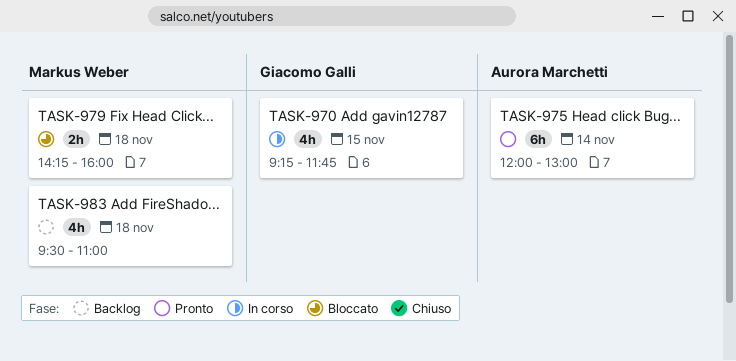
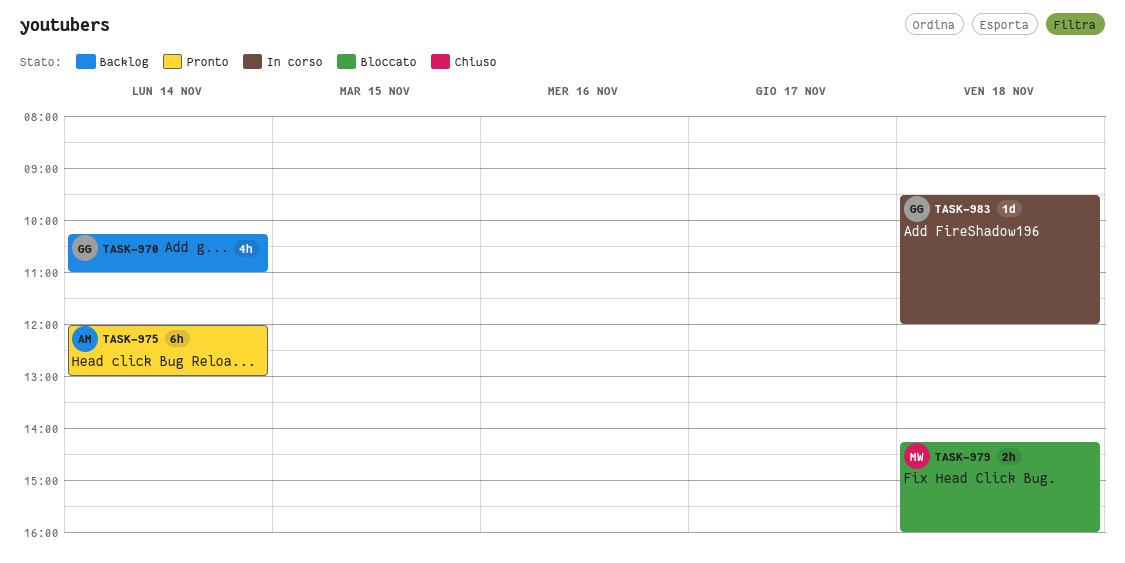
TASK-970, status: In corso -> Backlog
TASK-970, day: Nov 15 -> Nov 14
TASK-970, begins: 09:15 -> 10:15
TASK-970, ends: 11:45 -> 11:00
TASK-983, status: Backlog -> In corso
TASK-983, owner: Markus Weber -> Giacomo Galli
TASK-983, estimate: 4h -> 1d
TASK-983, ends: 11:00 -> 12:00

